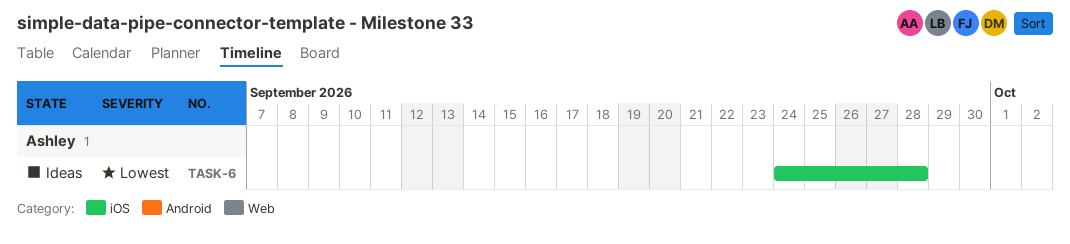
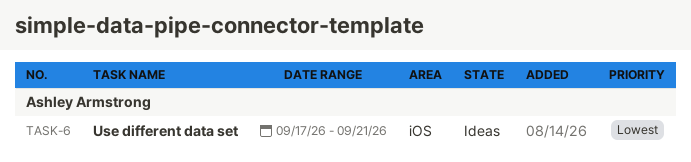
TASK-6, start: Sep 24 -> Sep 17
TASK-6, due: Sep 28 -> Sep 21

